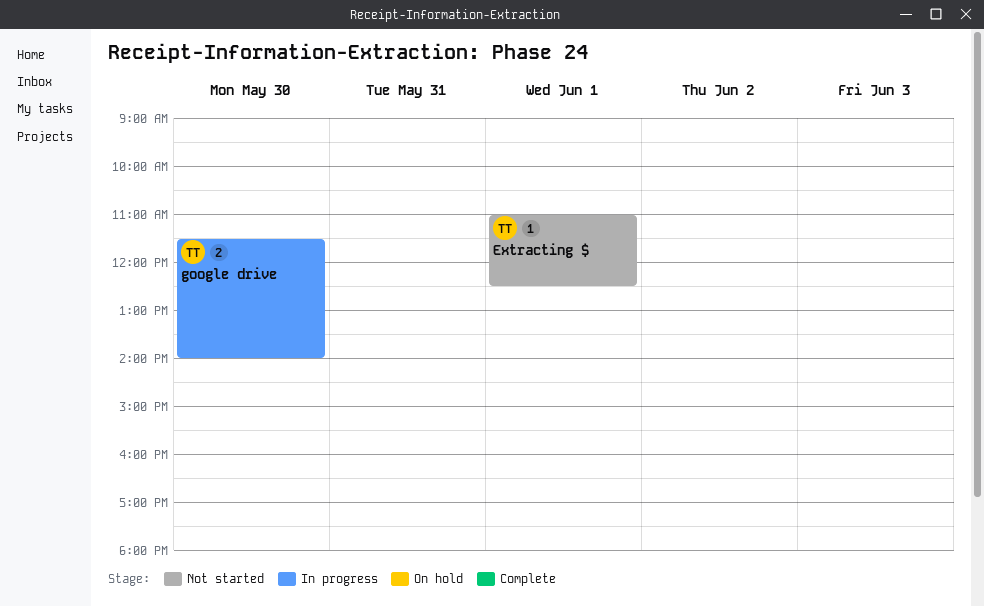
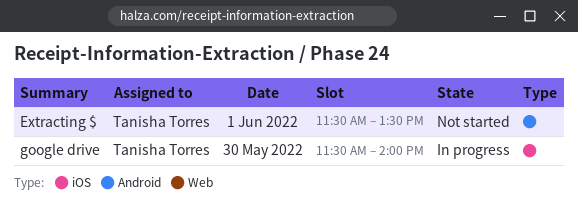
Extracting $, begins: 11:00 -> 11:30
Extracting $, ends: 12:30 -> 13:30

